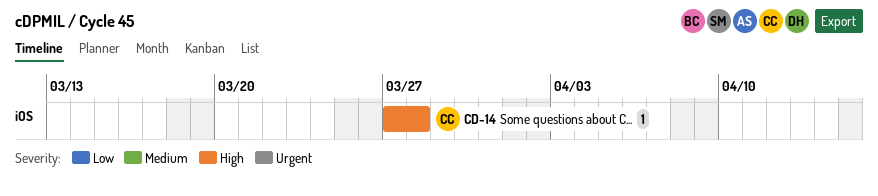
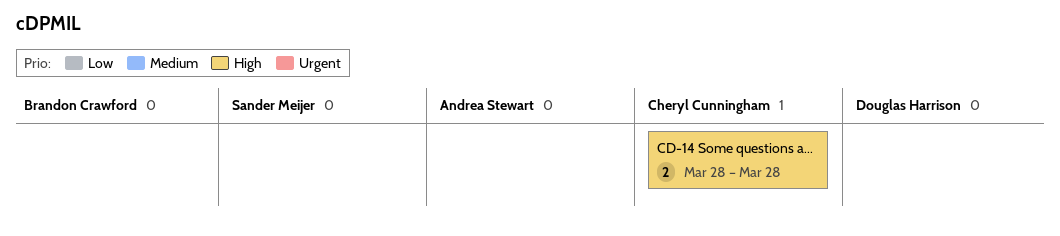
CD-14, estimate: 1 -> 2
CD-14, start: Mar 27 -> Mar 28

